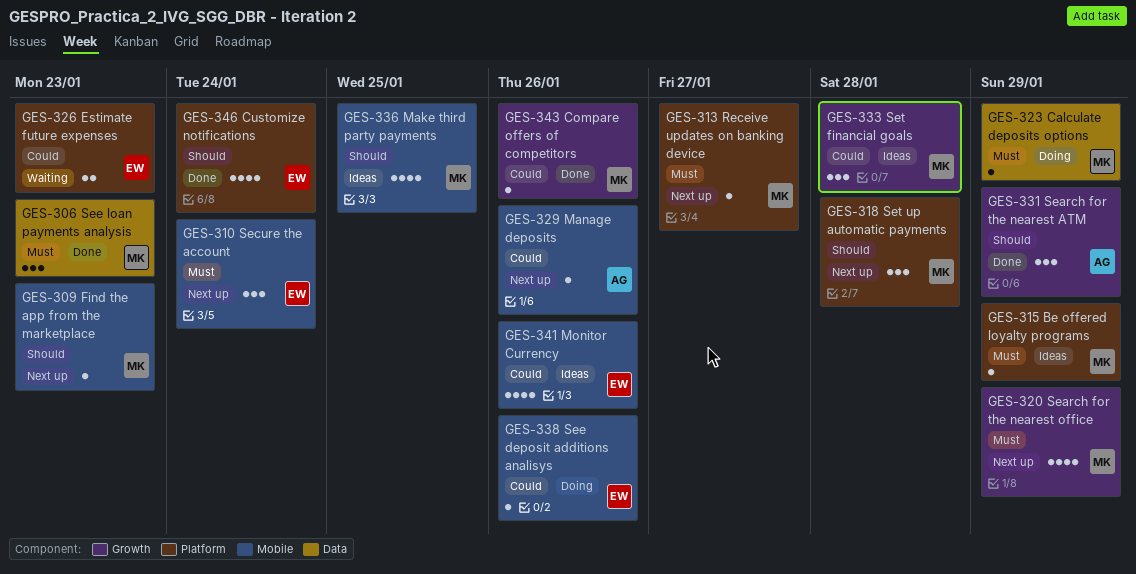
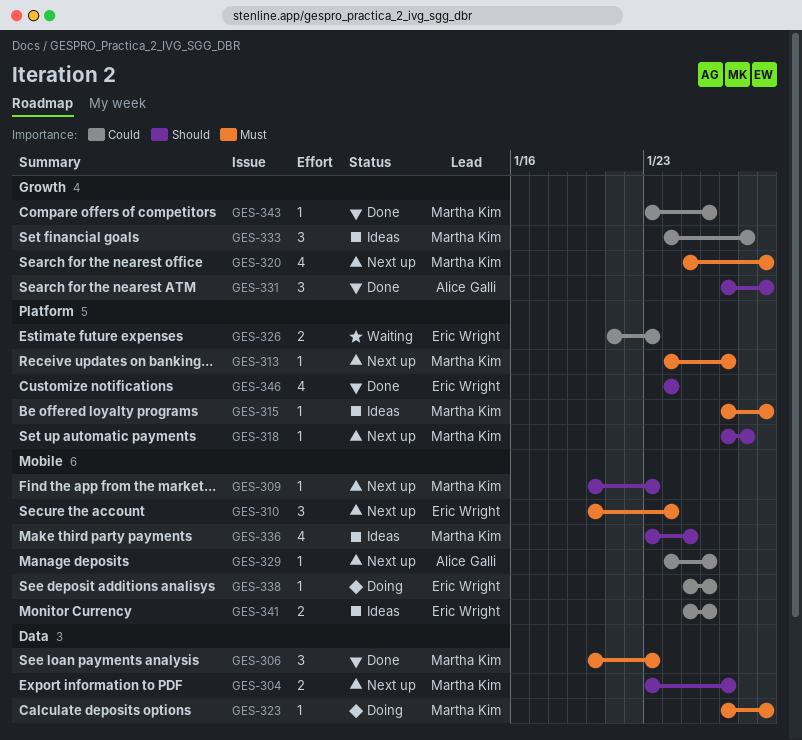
GES-304: none -> present
GES-318, estimate: 3 -> 1
GES-341, estimate: 4 -> 2

